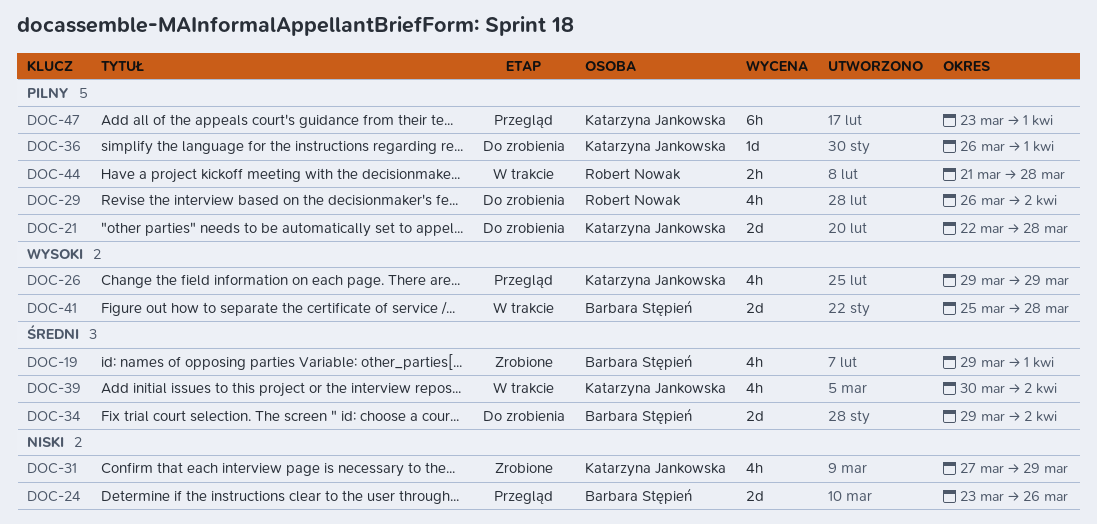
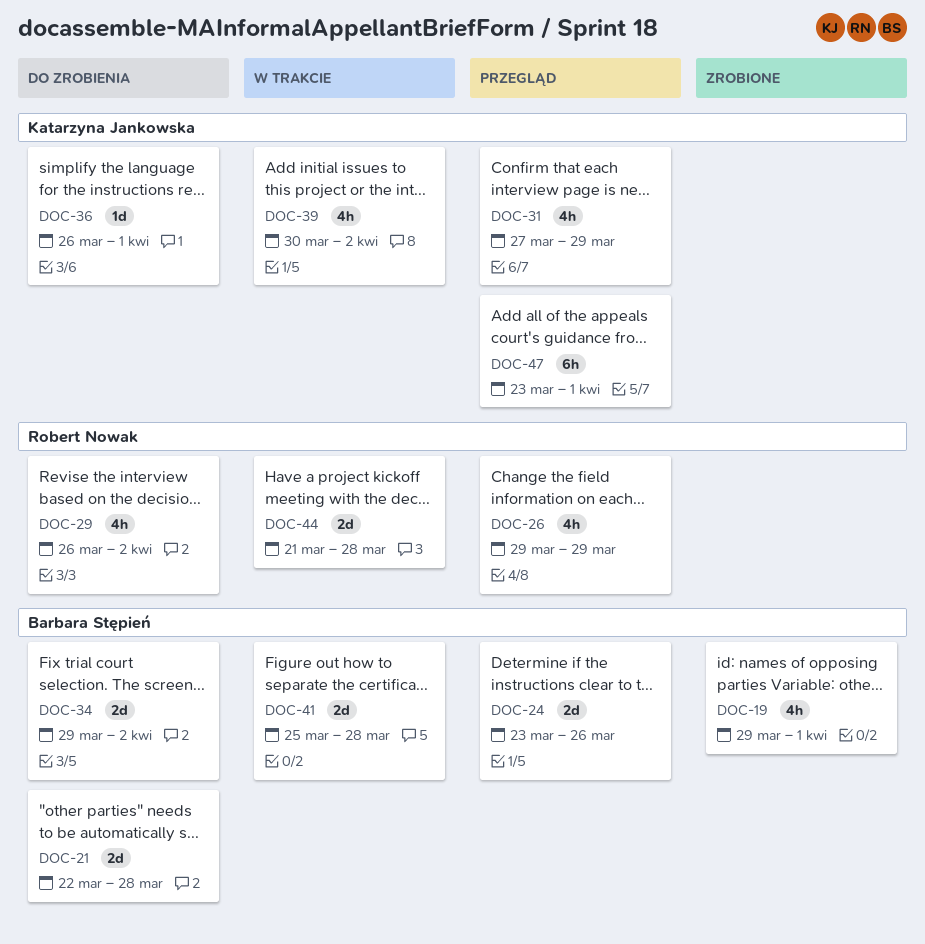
DOC-21, owner: Katarzyna Jankowska -> Barbara Stępień
DOC-26, owner: Katarzyna Jankowska -> Robert Nowak
DOC-31, status: Zrobione -> Przegląd
DOC-44, estimate: 2h -> 2d

